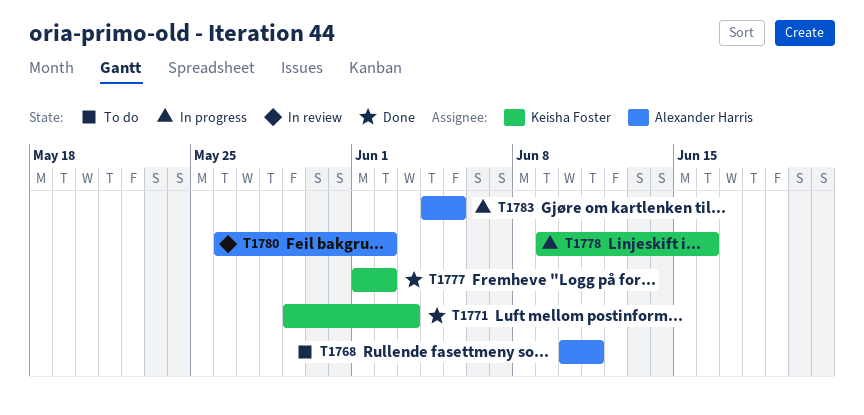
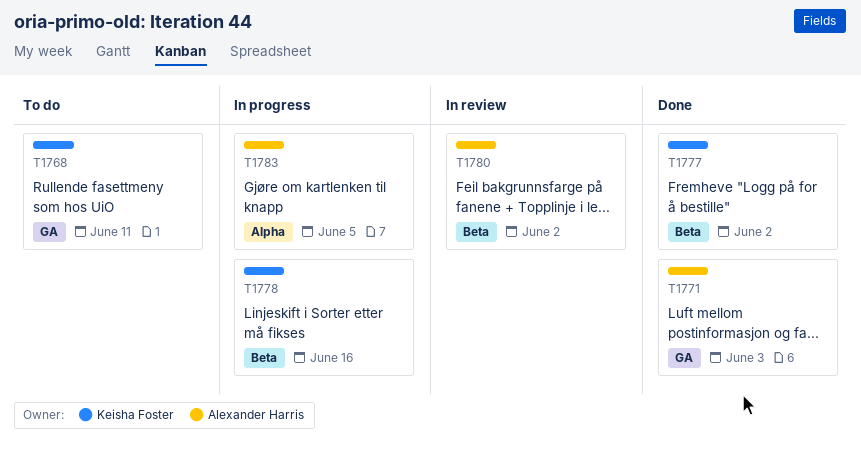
T1768, owner: Alexander Harris -> Keisha Foster
T1771, owner: Keisha Foster -> Alexander Harris

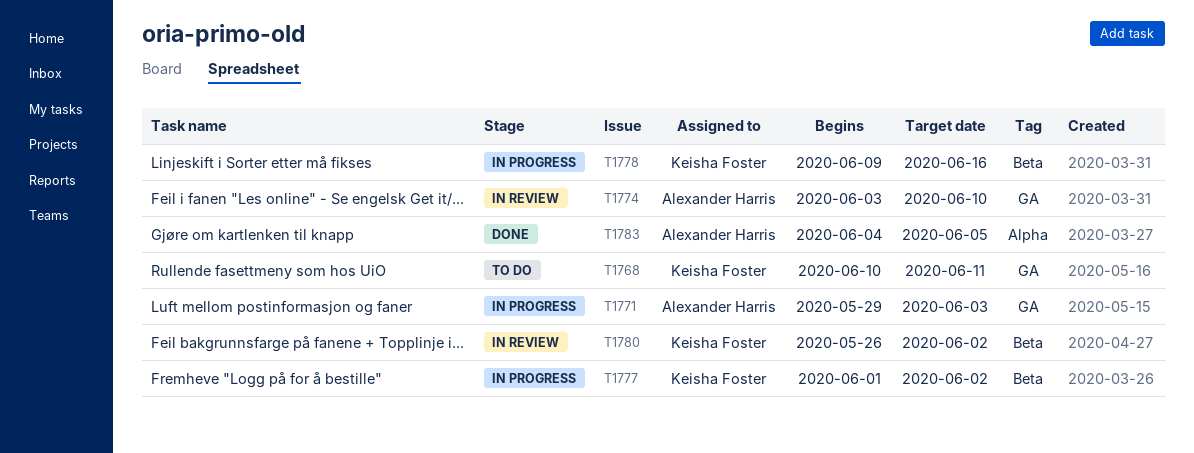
T1771, status: Done -> In progress
T1774: none -> present
T1777, status: Done -> In progress
T1780, owner: Alexander Harris -> Keisha Foster
T1783, status: In progress -> Done

